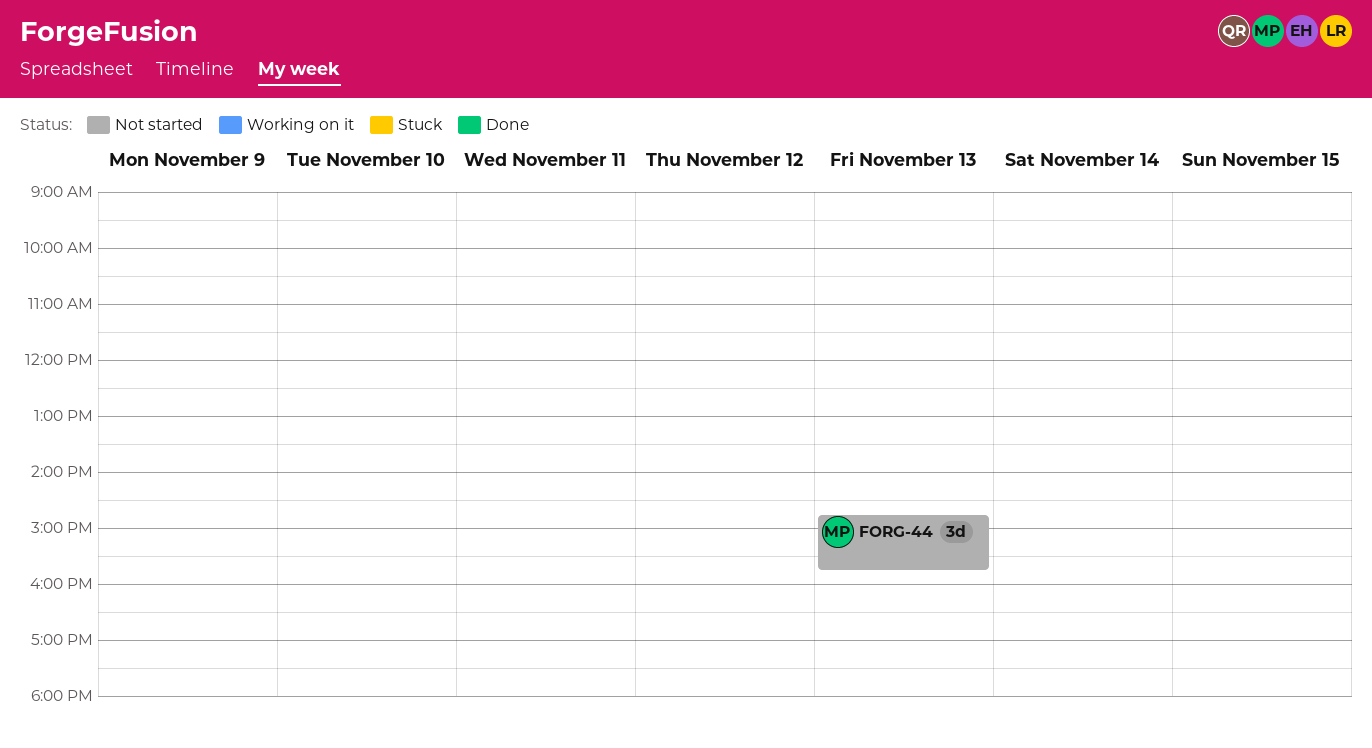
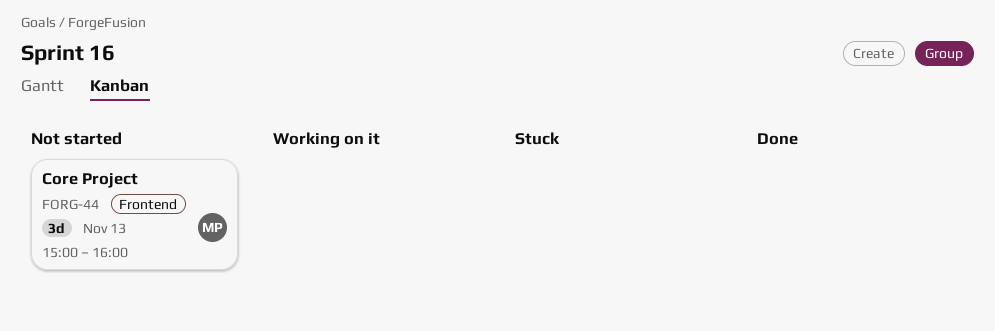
FORG-44, begins: 14:45 -> 15:00
FORG-44, ends: 15:45 -> 16:00

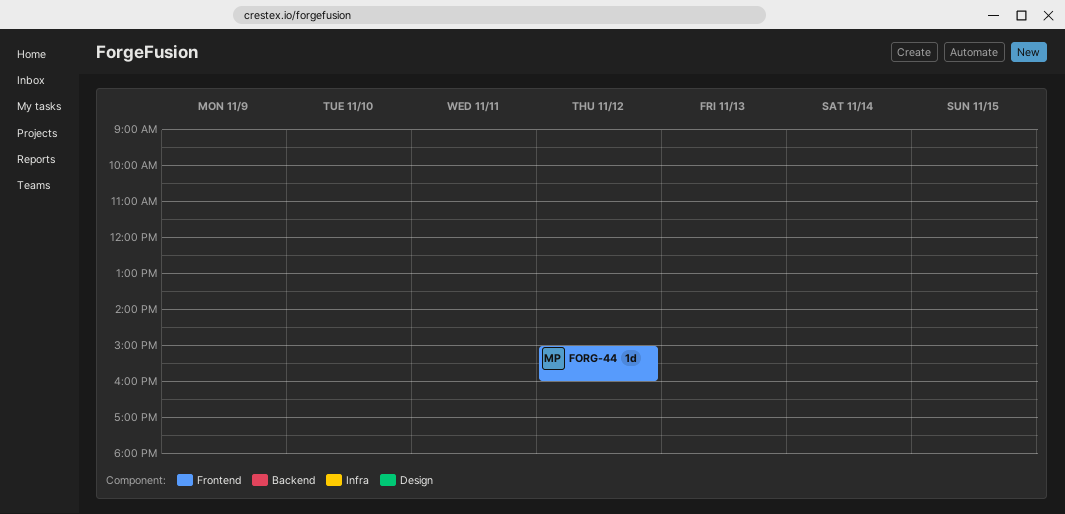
FORG-44, estimate: 3d -> 1d
FORG-44, day: Nov 13 -> Nov 12

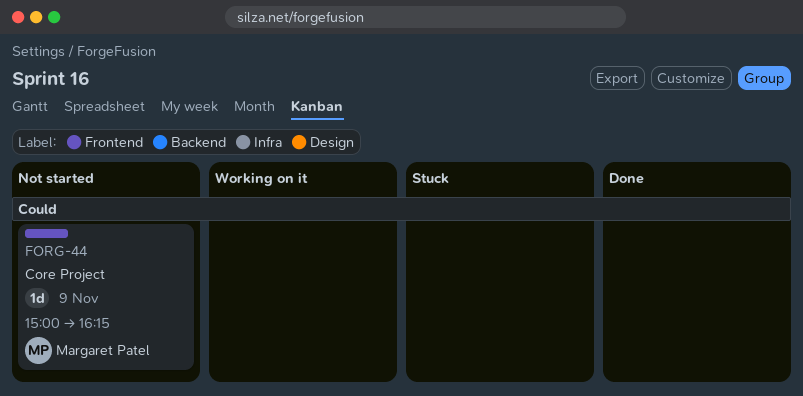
FORG-44, day: Nov 12 -> Nov 9
FORG-44, ends: 16:00 -> 16:15

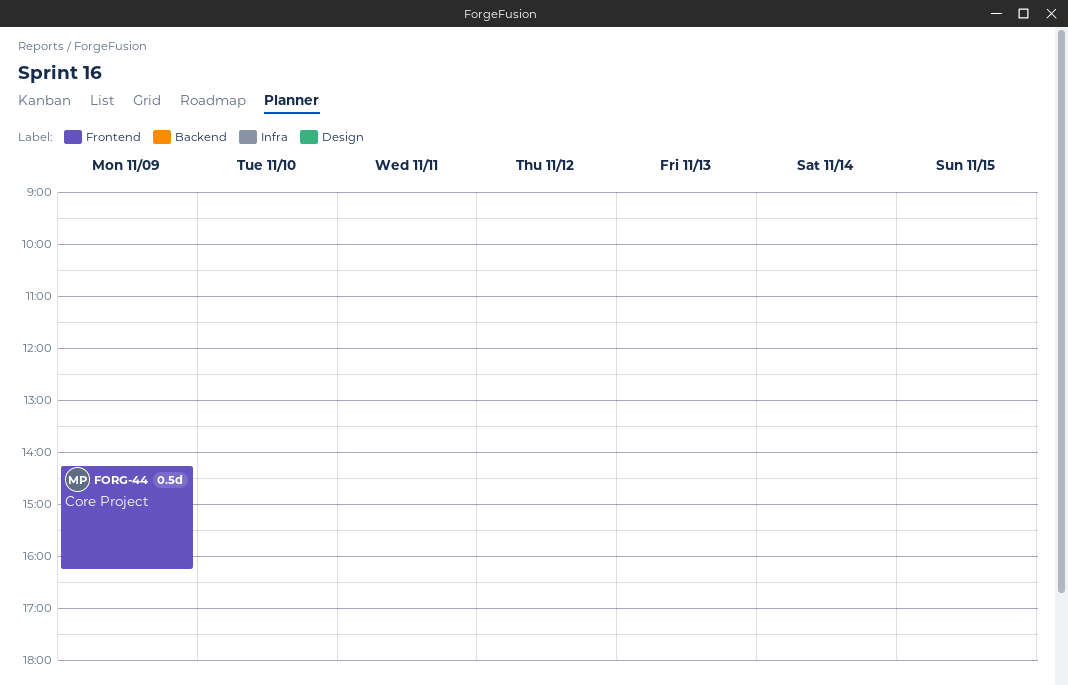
FORG-44, estimate: 1d -> 0.5d
FORG-44, begins: 15:00 -> 14:15

